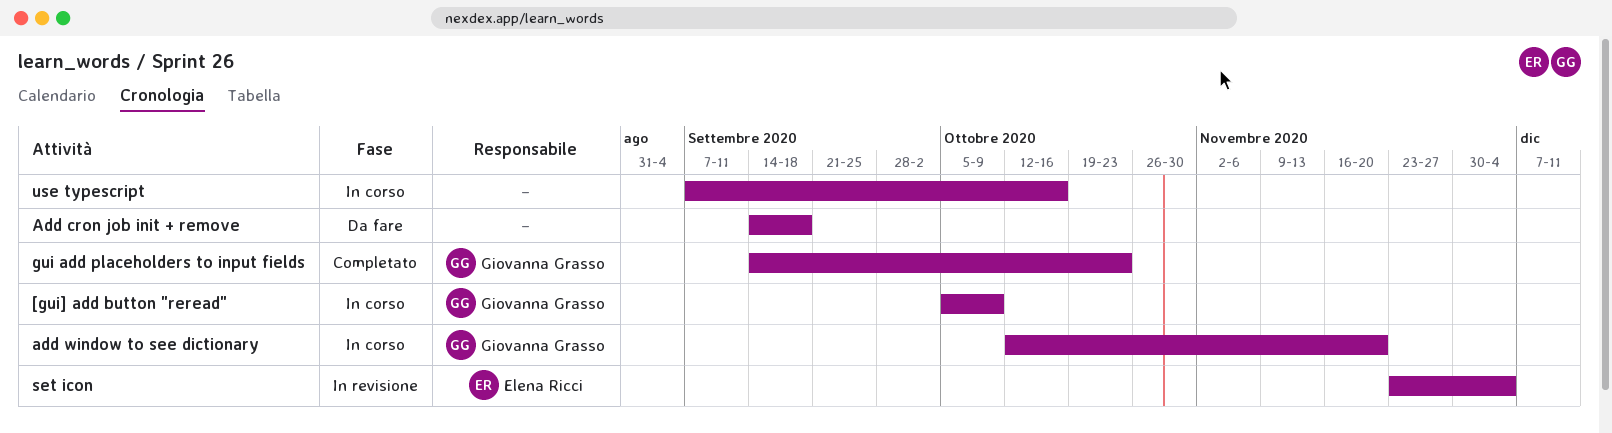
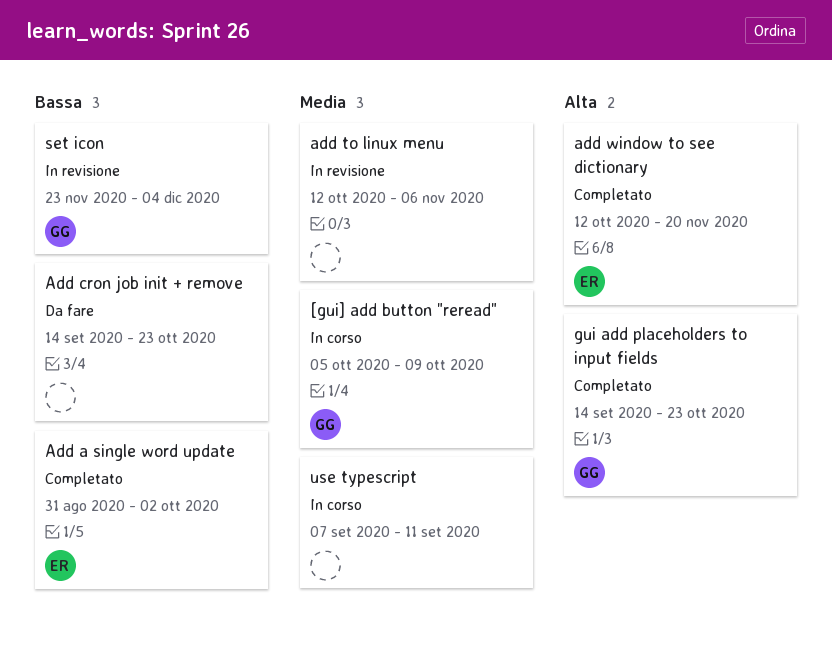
Add a single word update: none -> present
Add cron job init + remove, due: Sep 18 -> Oct 23
add to linux menu: none -> present
add window to see dictionary, status: In corso -> Completato
add window to see dictionary, owner: Giovanna Grasso -> Elena Ricci
set icon, owner: Elena Ricci -> Giovanna Grasso
use typescript, due: Oct 16 -> Sep 11

